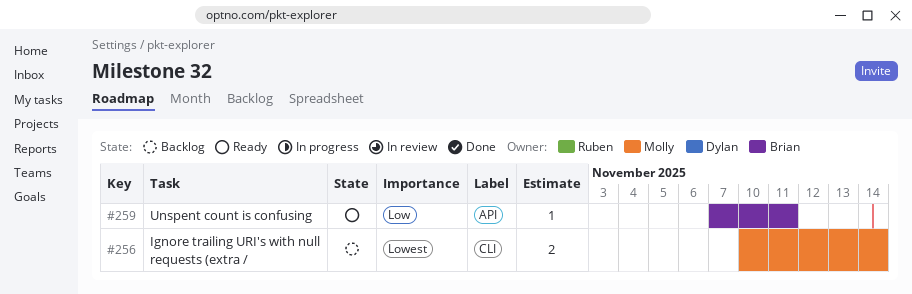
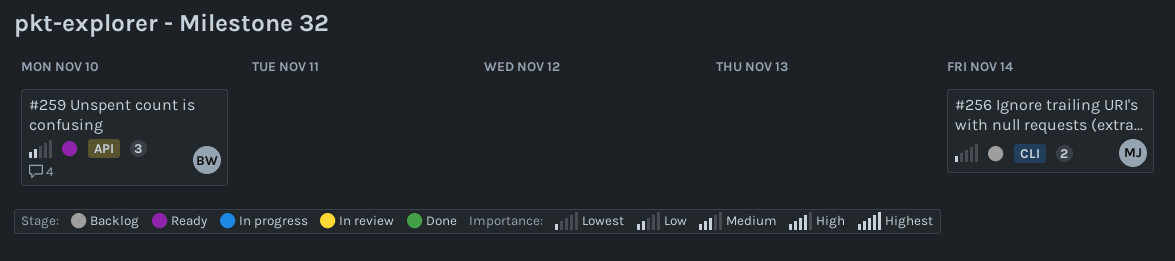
#259, estimate: 1 -> 3
#259, due: Nov 11 -> Nov 10

